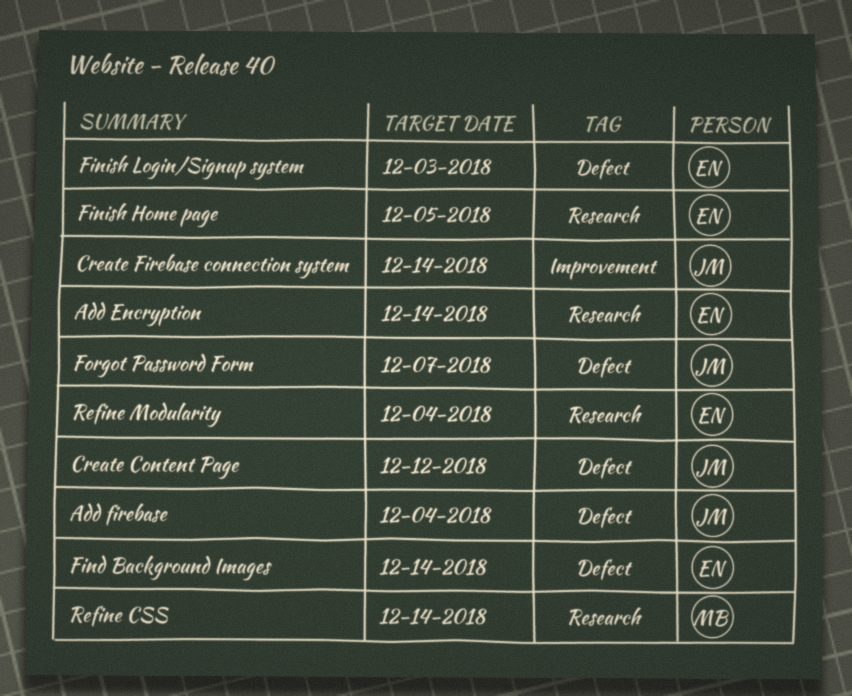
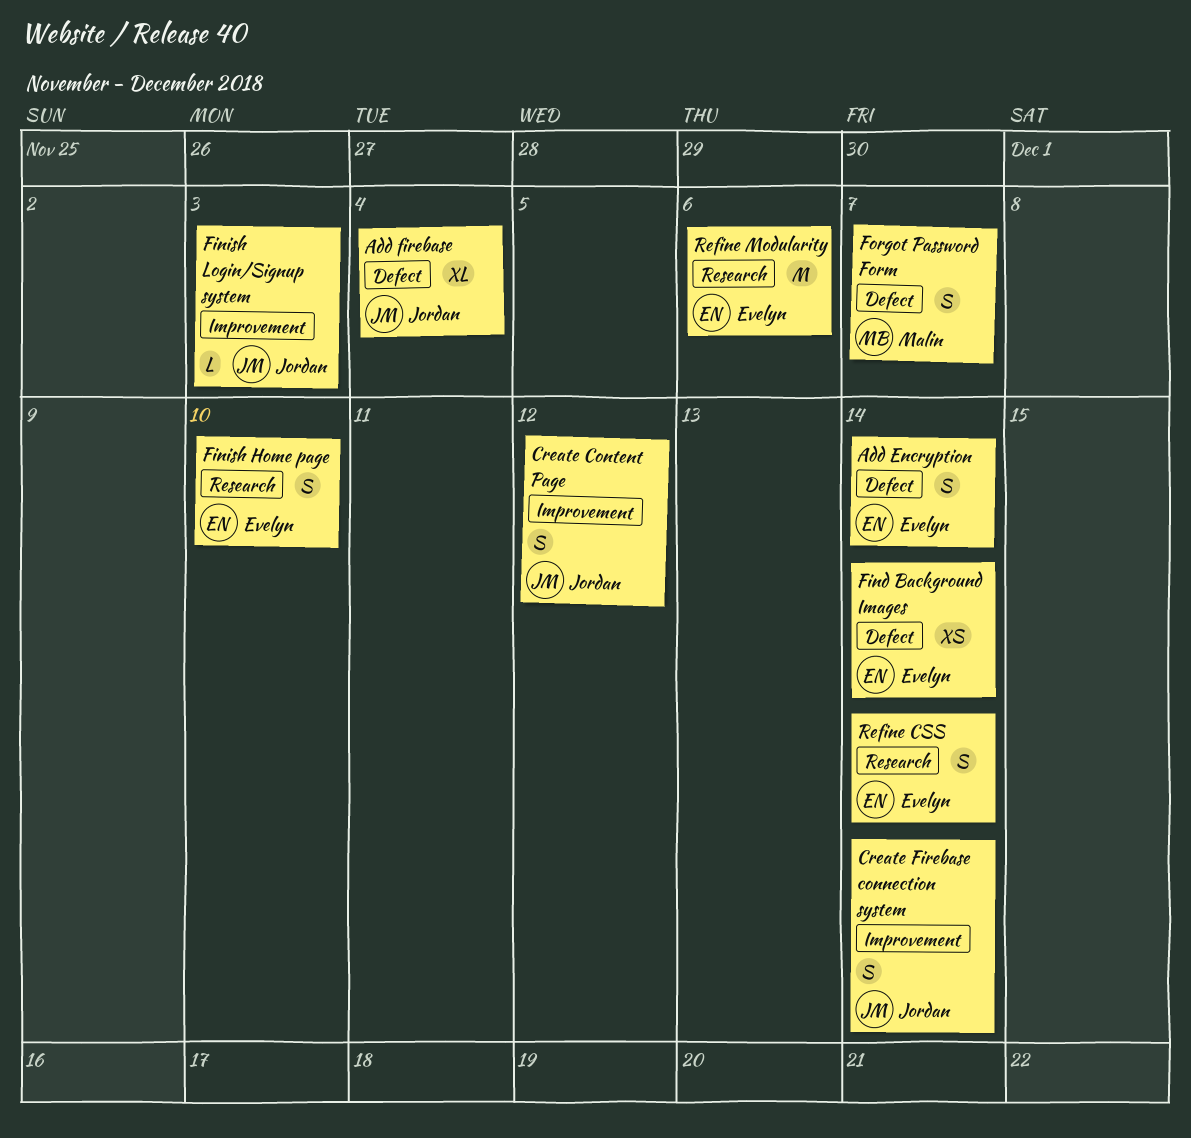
Add Encryption, label: Research -> Defect
Create Content Page, label: Defect -> Improvement
Finish Home page, due: Dec 5 -> Dec 10
Finish Login/Signup system, owner: Evelyn -> Jordan
Finish Login/Signup system, label: Defect -> Improvement
Forgot Password Form, owner: Jordan -> Malin
Refine CSS, owner: Malin -> Evelyn
Refine Modularity, due: Dec 4 -> Dec 6

